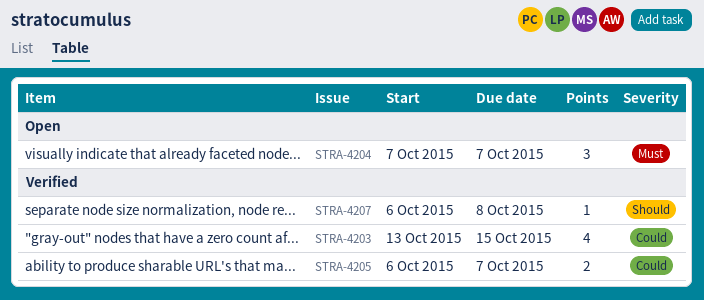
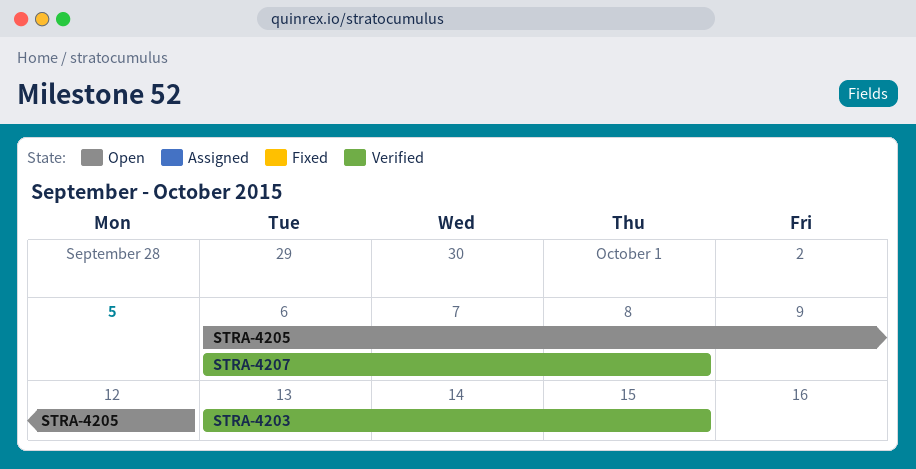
STRA-4204: present -> none
STRA-4205, status: Verified -> Open
STRA-4205, due: Oct 7 -> Oct 12

